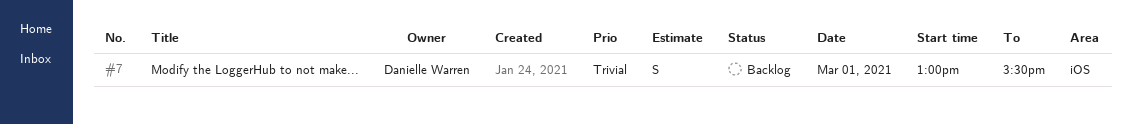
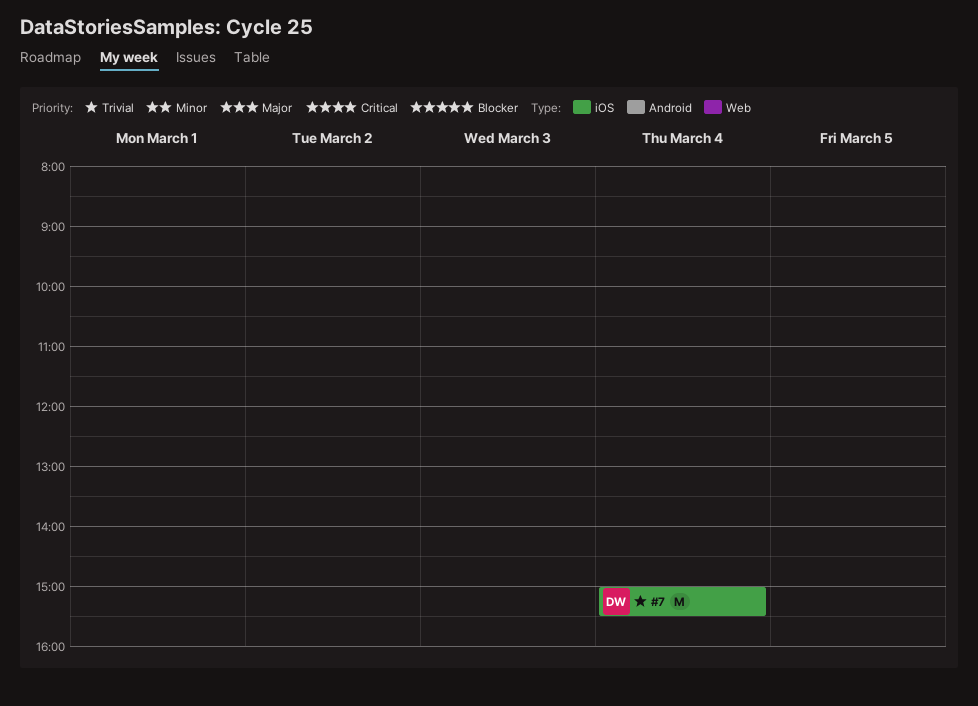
#7, estimate: S -> M
#7, day: Mar 1 -> Mar 4
#7, begins: 13:00 -> 15:00

